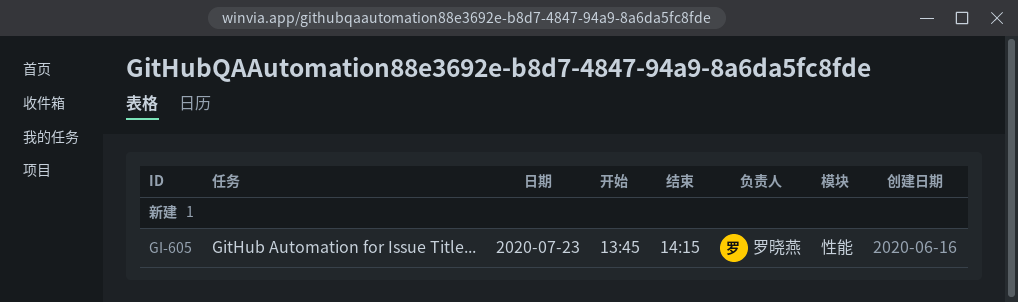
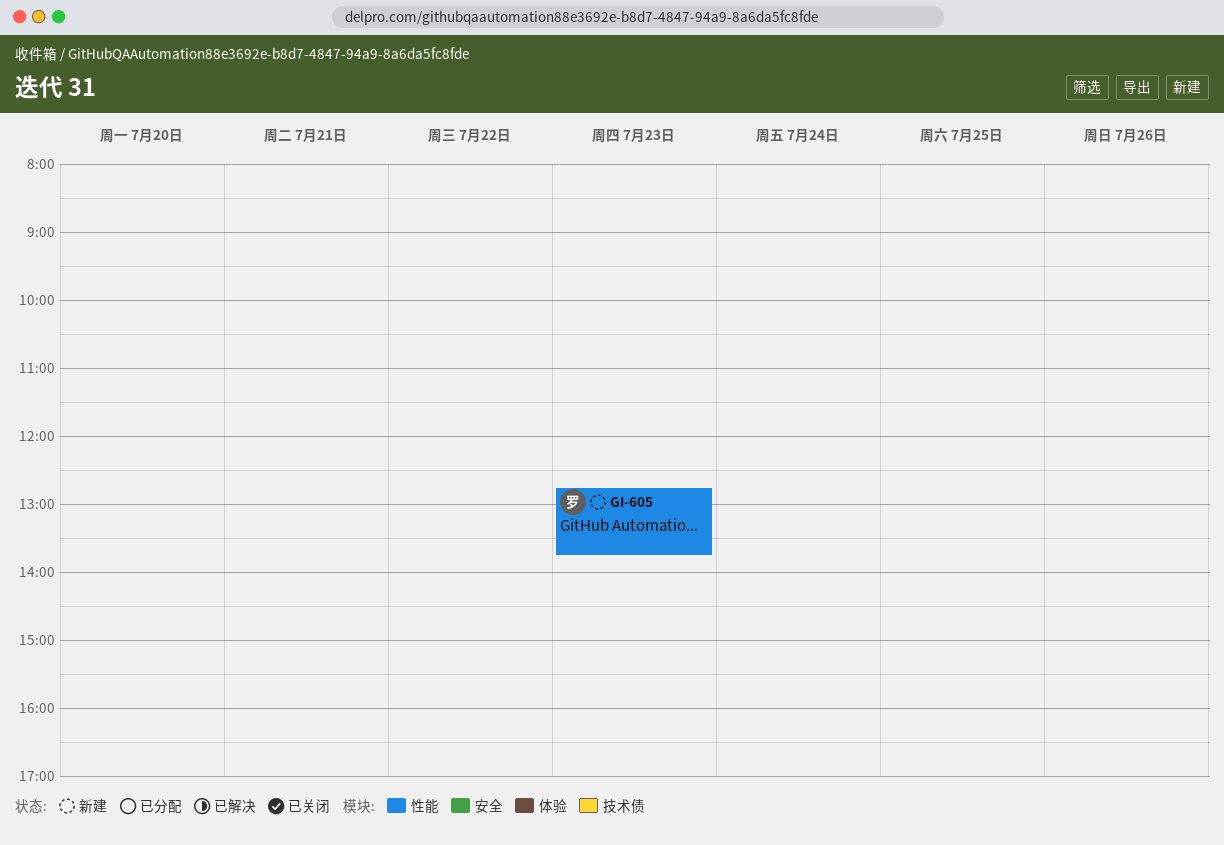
GI-605, begins: 13:45 -> 12:45
GI-605, ends: 14:15 -> 13:45

